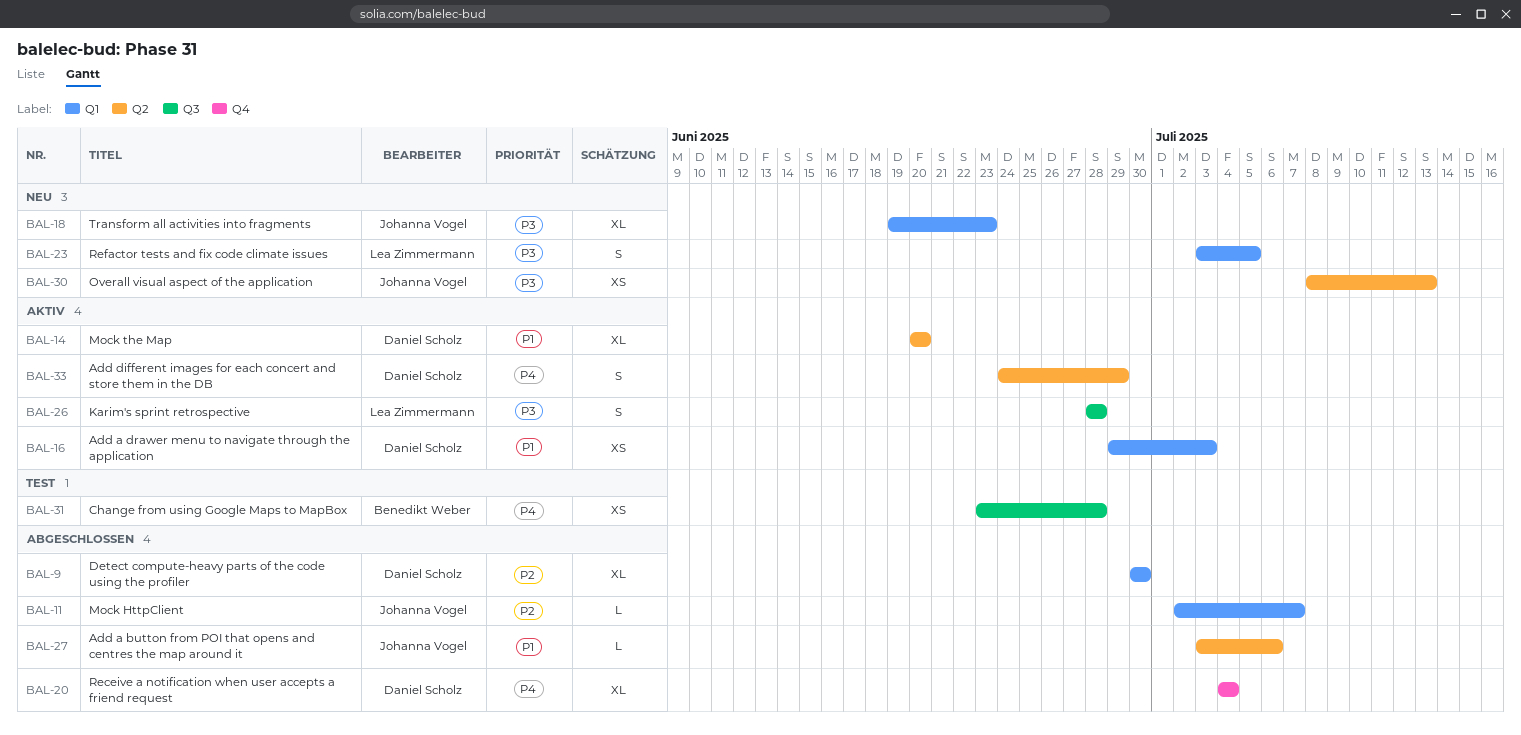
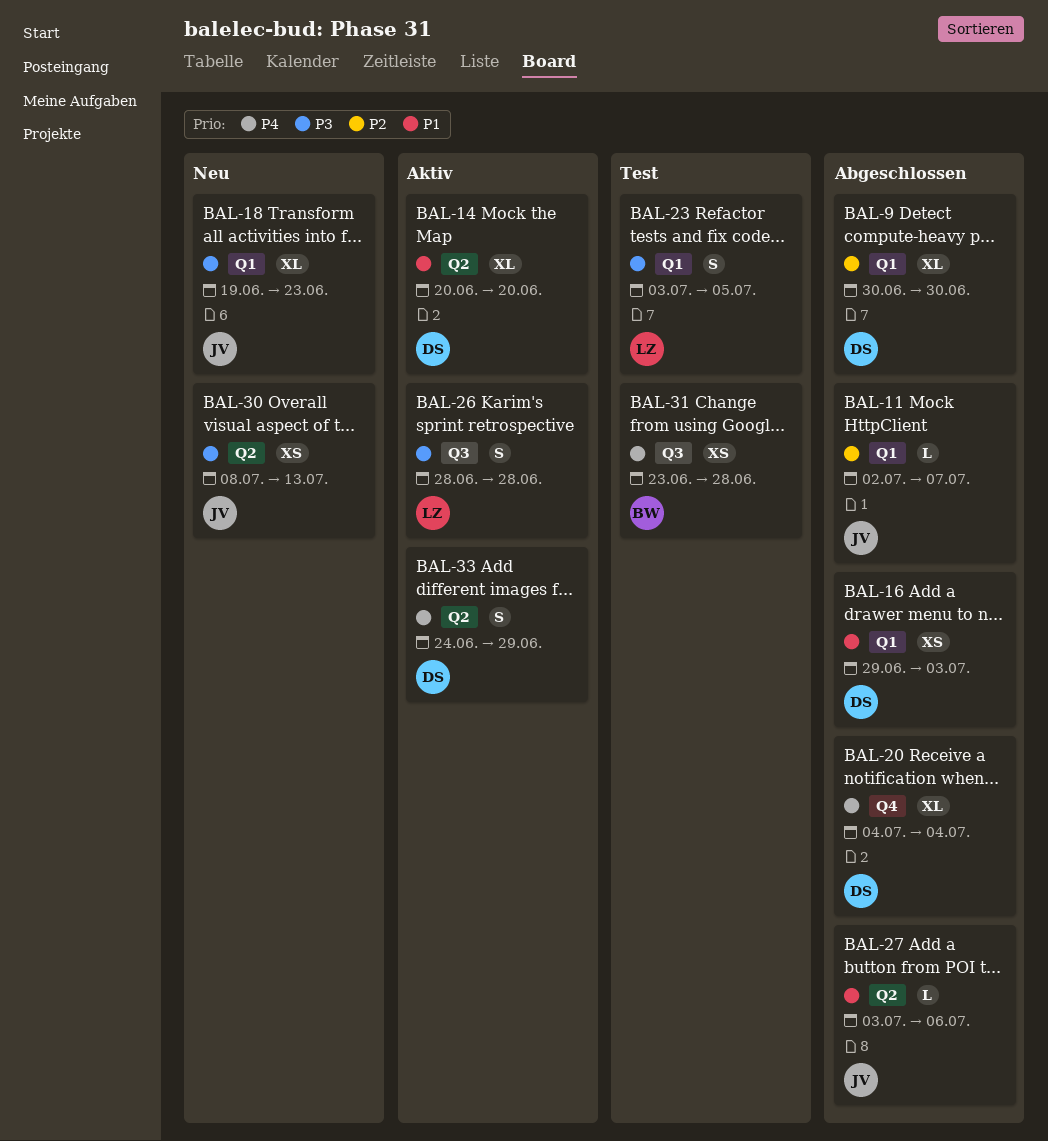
BAL-16, status: Aktiv -> Abgeschlossen
BAL-23, status: Neu -> Test

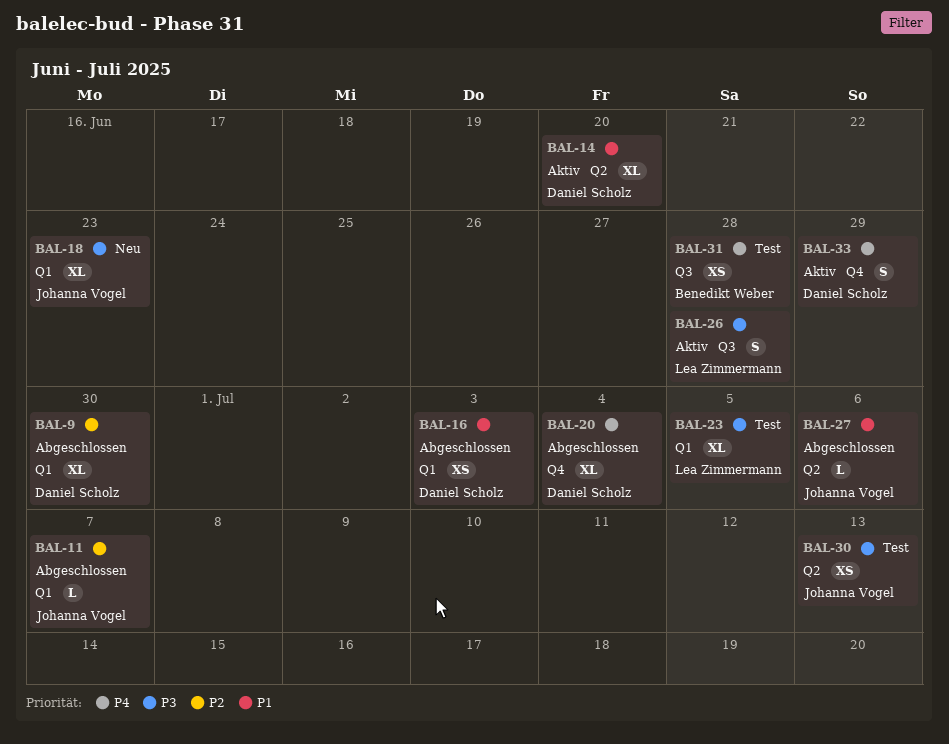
BAL-23, estimate: S -> XL
BAL-30, status: Neu -> Test
BAL-33, label: Q2 -> Q4

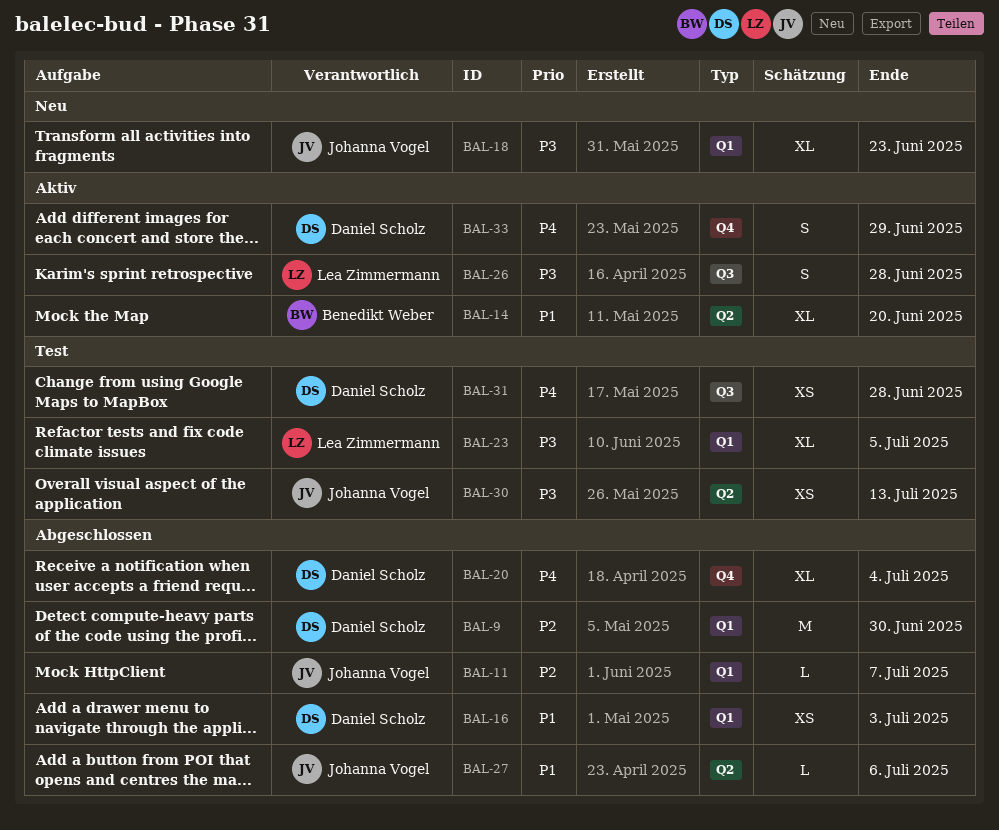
BAL-9, estimate: XL -> M
BAL-14, owner: Daniel Scholz -> Benedikt Weber
BAL-31, owner: Benedikt Weber -> Daniel Scholz

